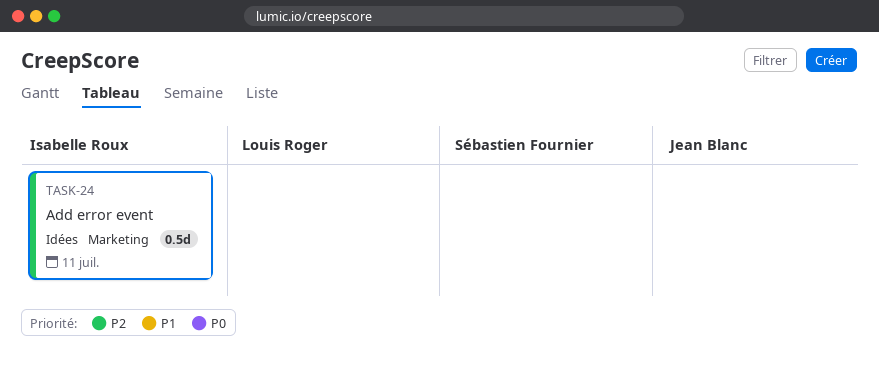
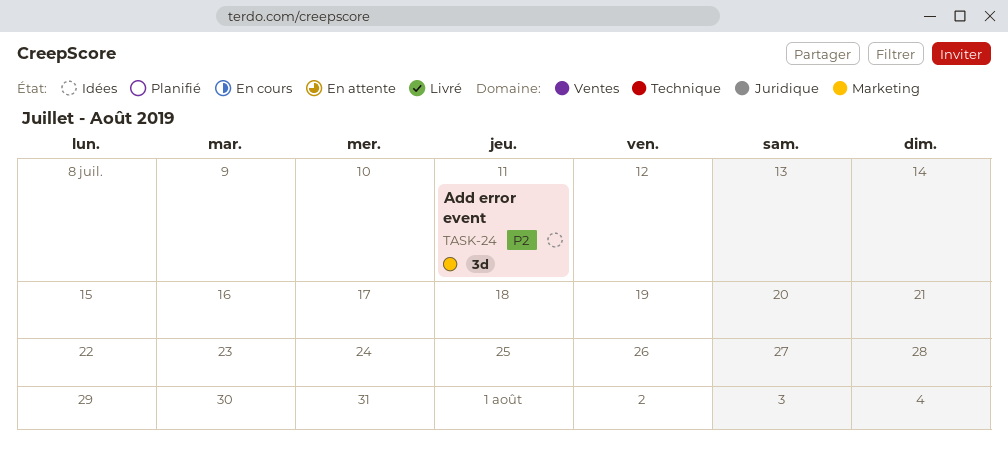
TASK-24, estimate: 0.5d -> 3d

